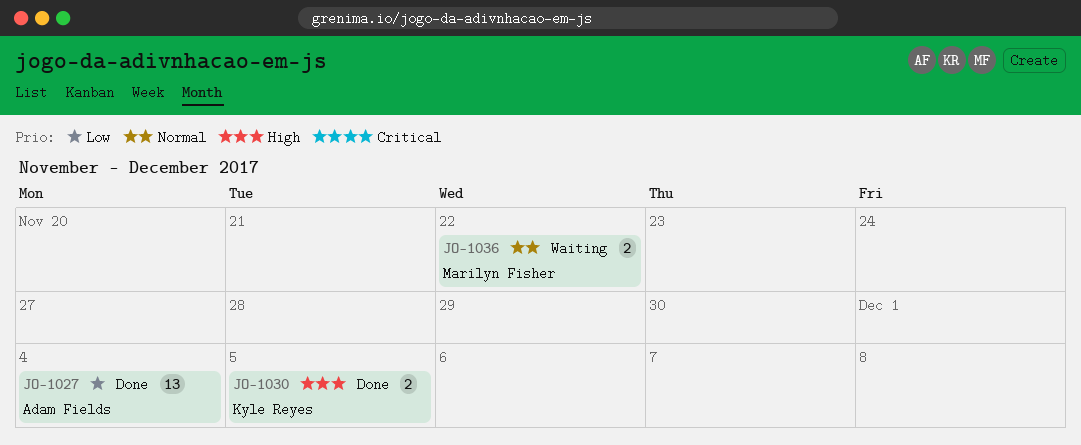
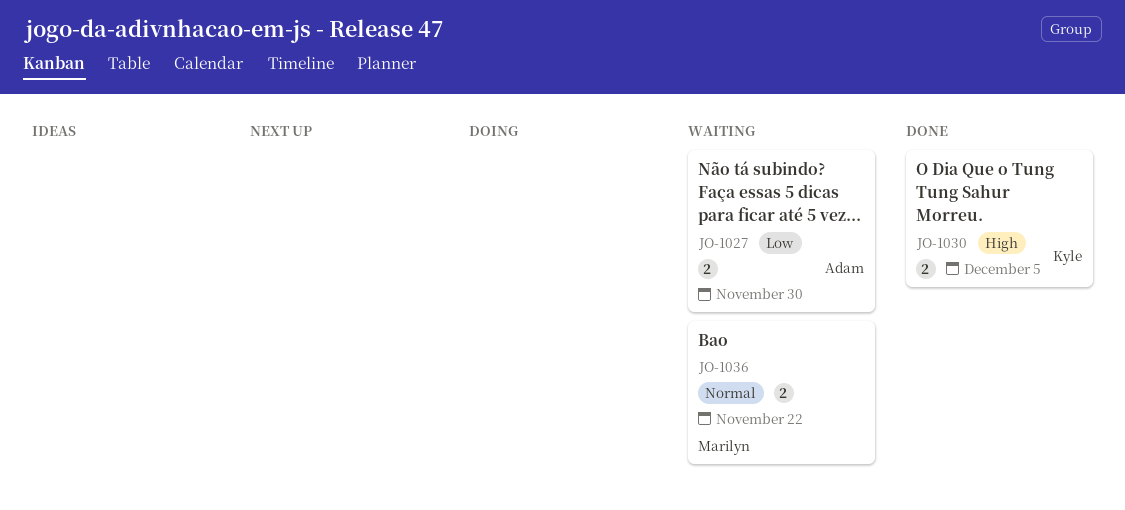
JO-1027, status: Done -> Waiting
JO-1027, estimate: 13 -> 2
JO-1027, due: Dec 4 -> Nov 30

